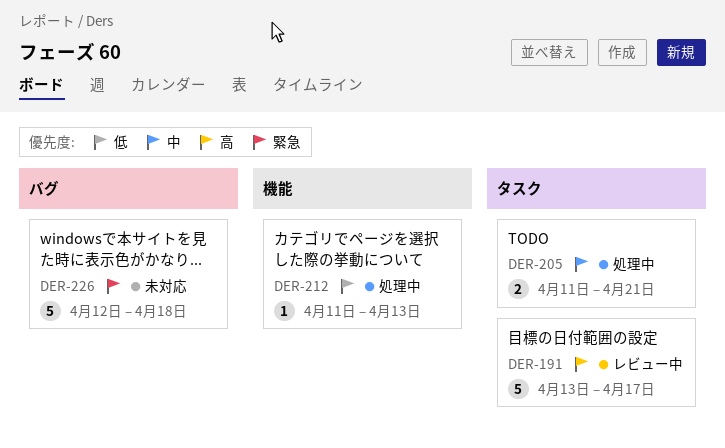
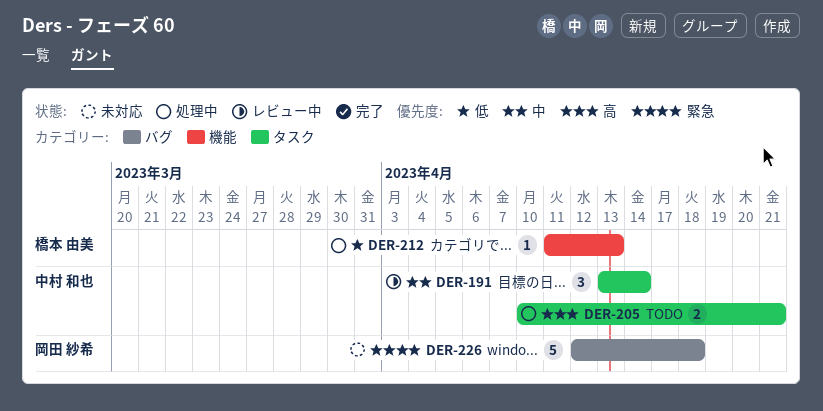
DER-191, priority: 高 -> 中
DER-191, estimate: 5 -> 3
DER-191, due: Apr 17 -> Apr 14
DER-205, priority: 中 -> 高
DER-205, start: Apr 11 -> Apr 10

